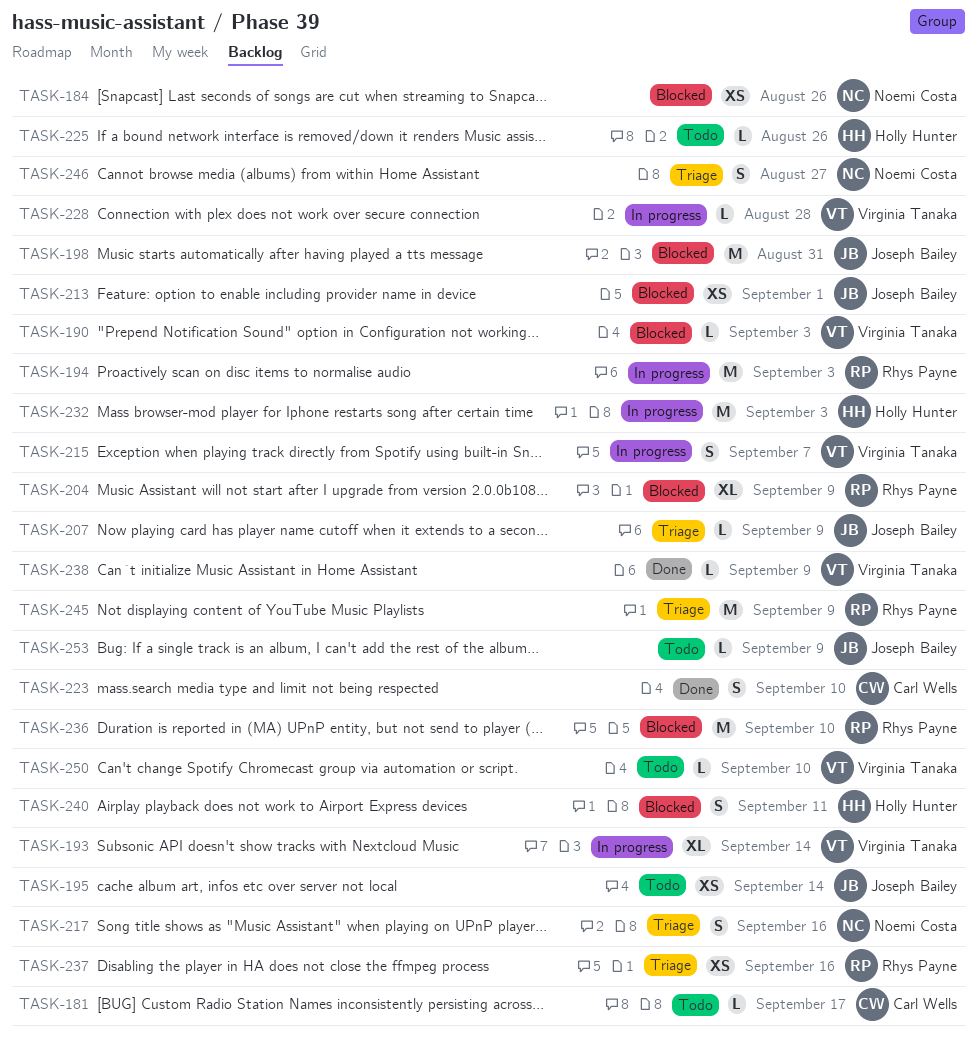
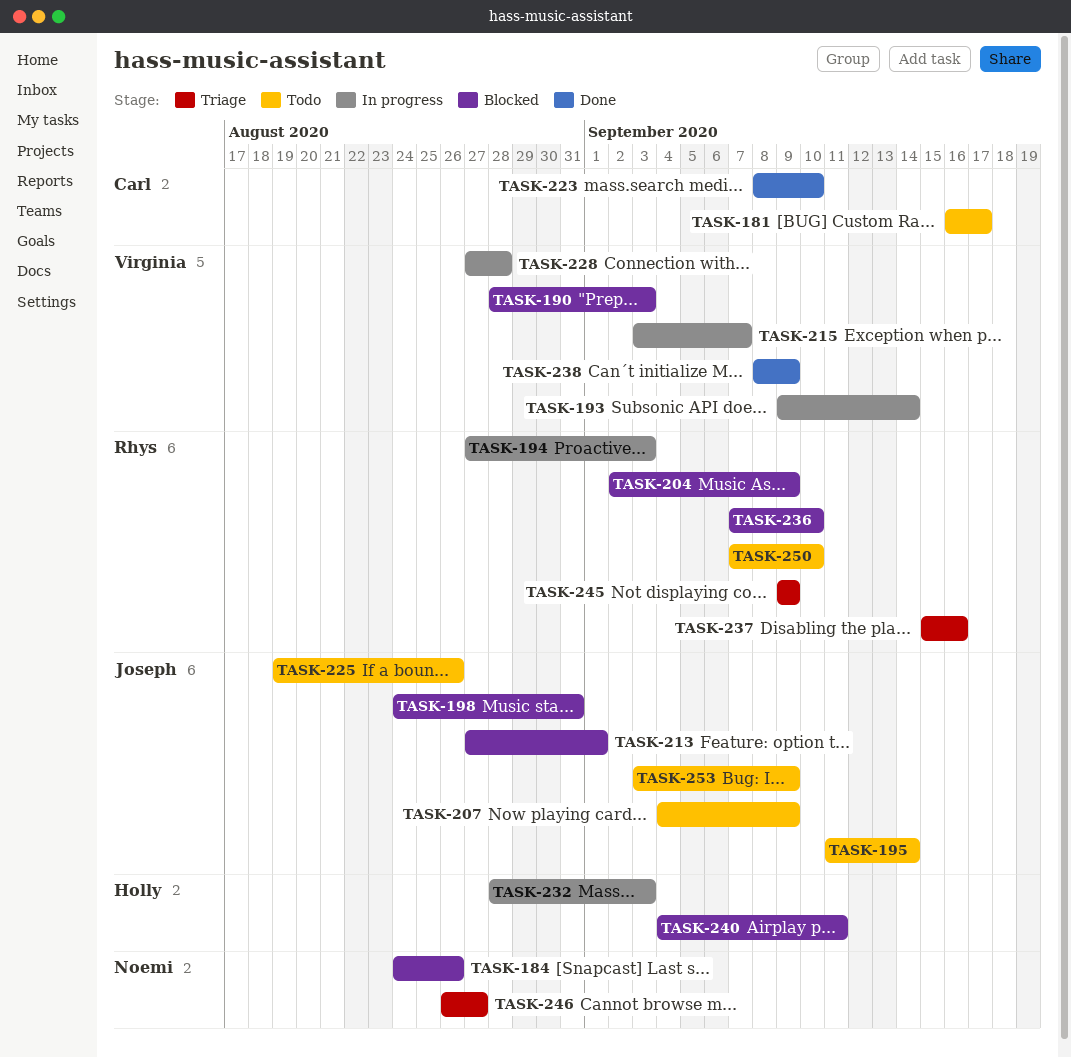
TASK-207, status: Triage -> Todo
TASK-217: present -> none
TASK-225, owner: Holly Hunter -> Joseph Bailey
TASK-250, owner: Virginia Tanaka -> Rhys Payne

